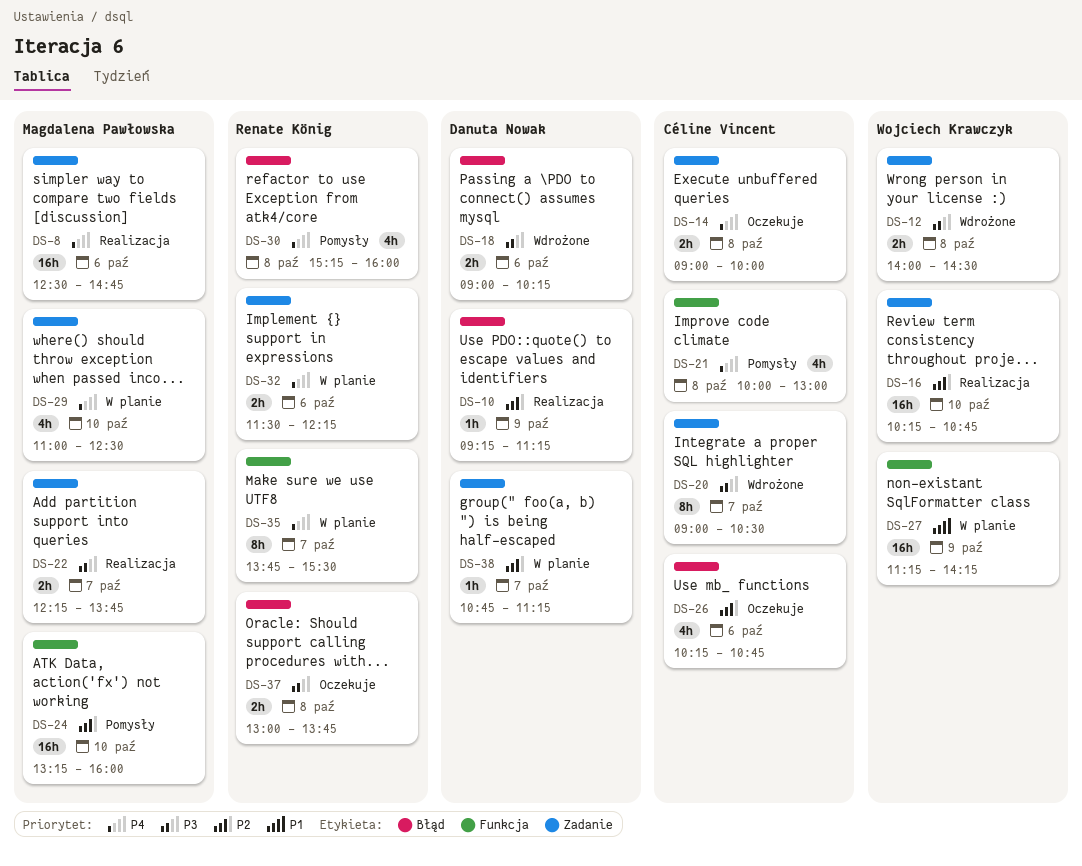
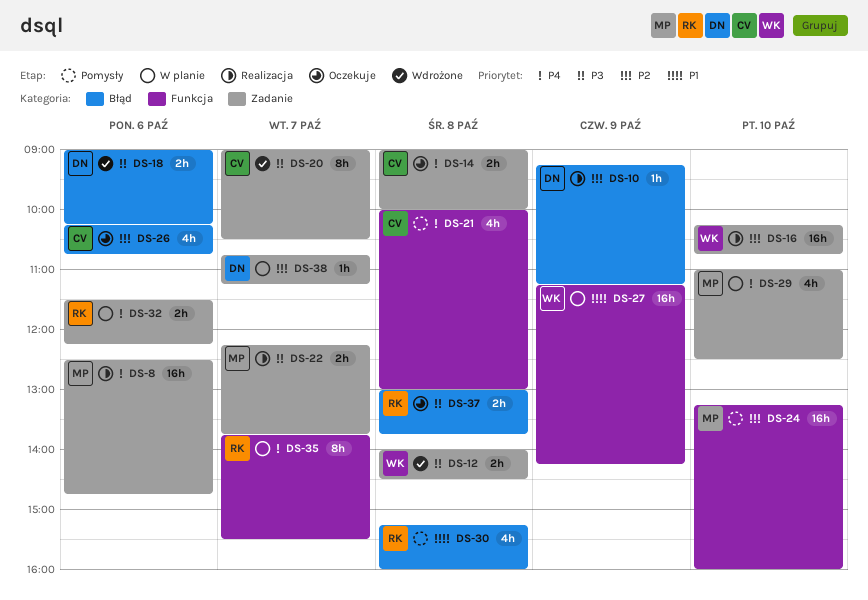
DS-30, priority: P4 -> P1

